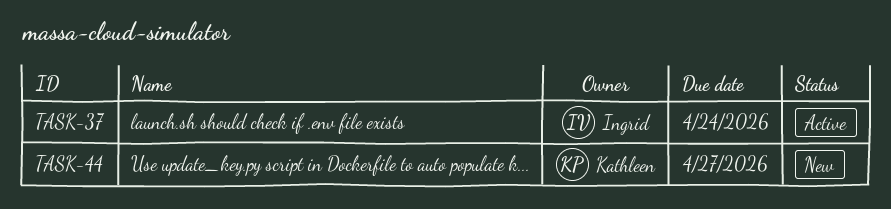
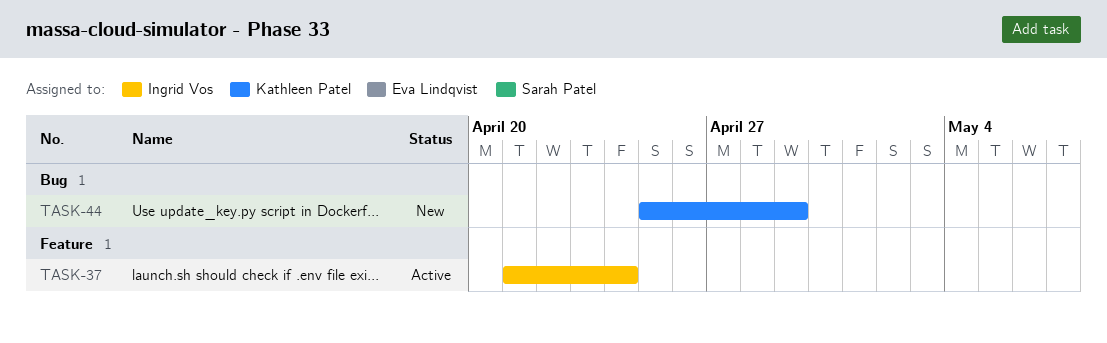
TASK-44, due: Apr 27 -> Apr 29

